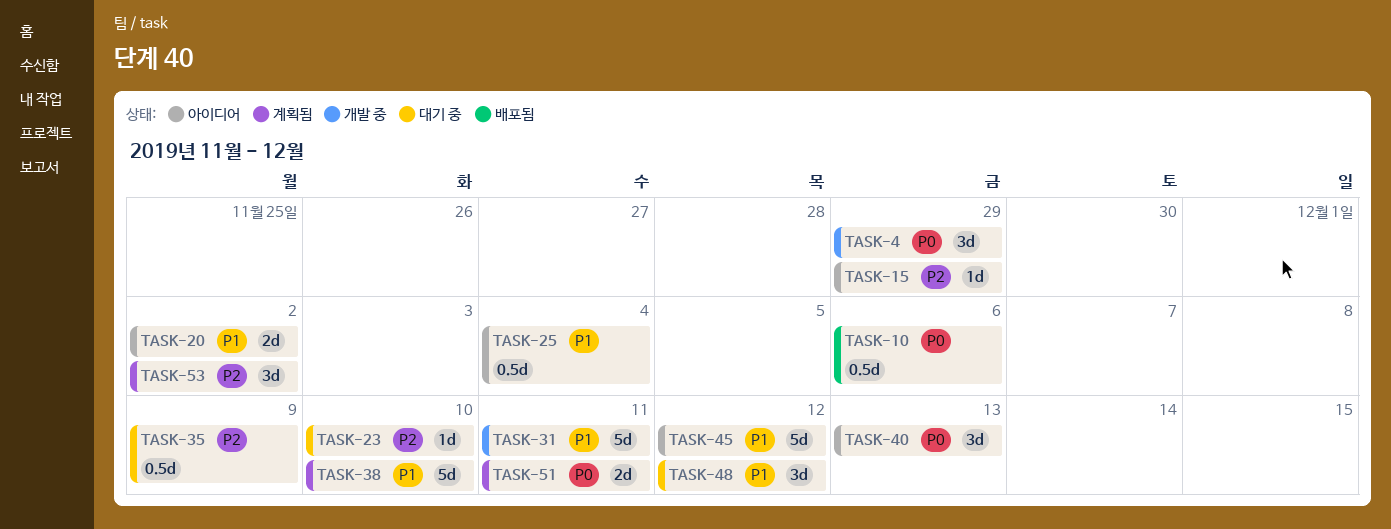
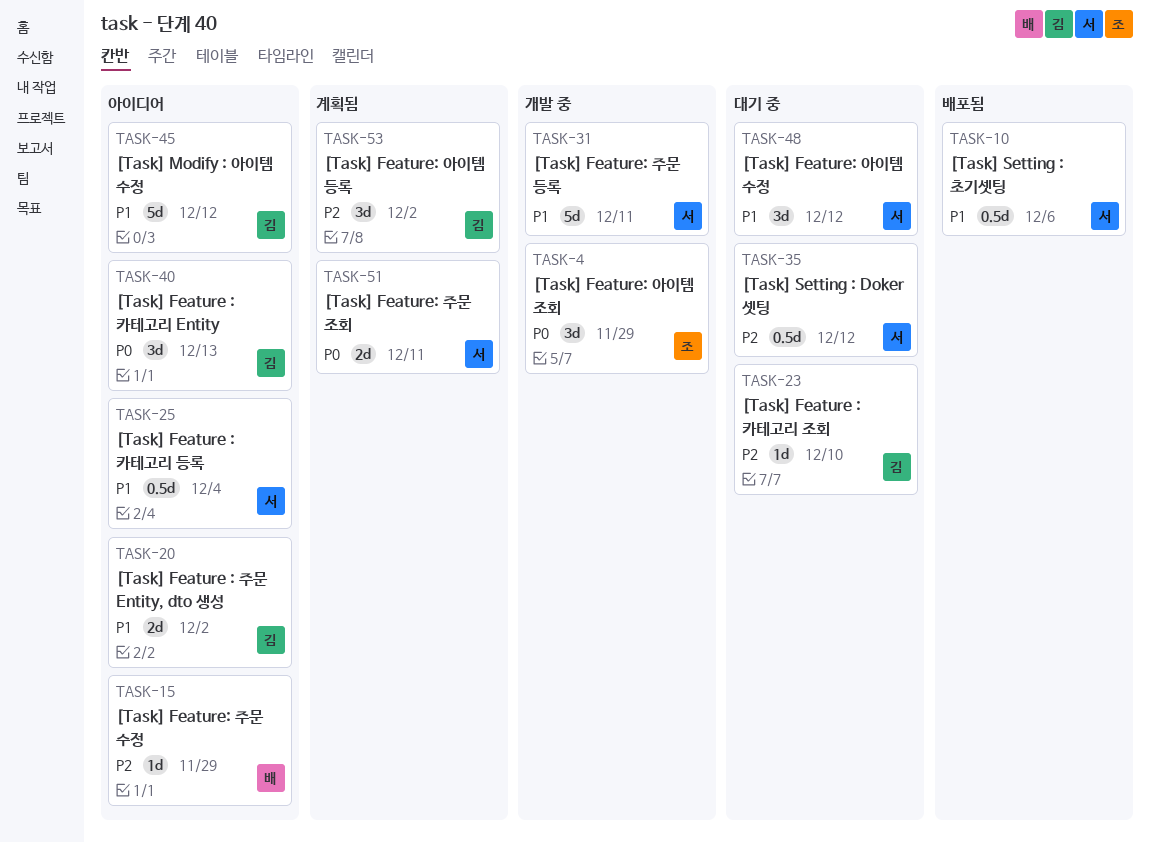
TASK-10, priority: P0 -> P1
TASK-35, due: Dec 9 -> Dec 12
TASK-38: present -> none

